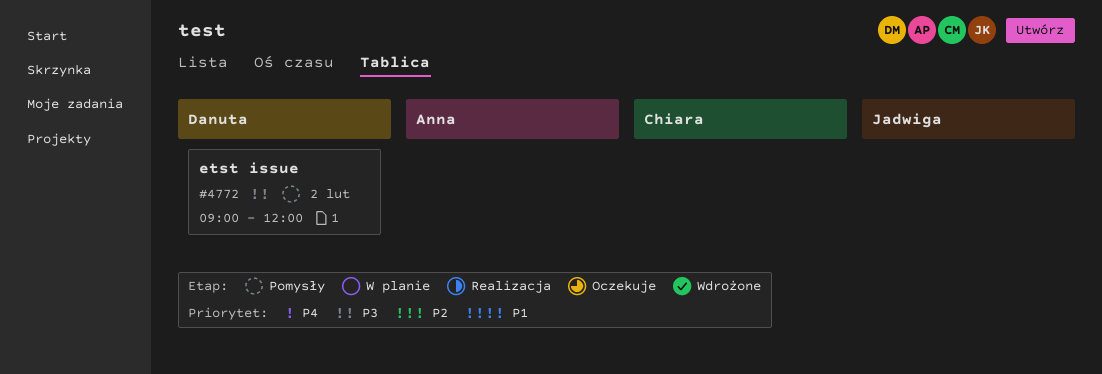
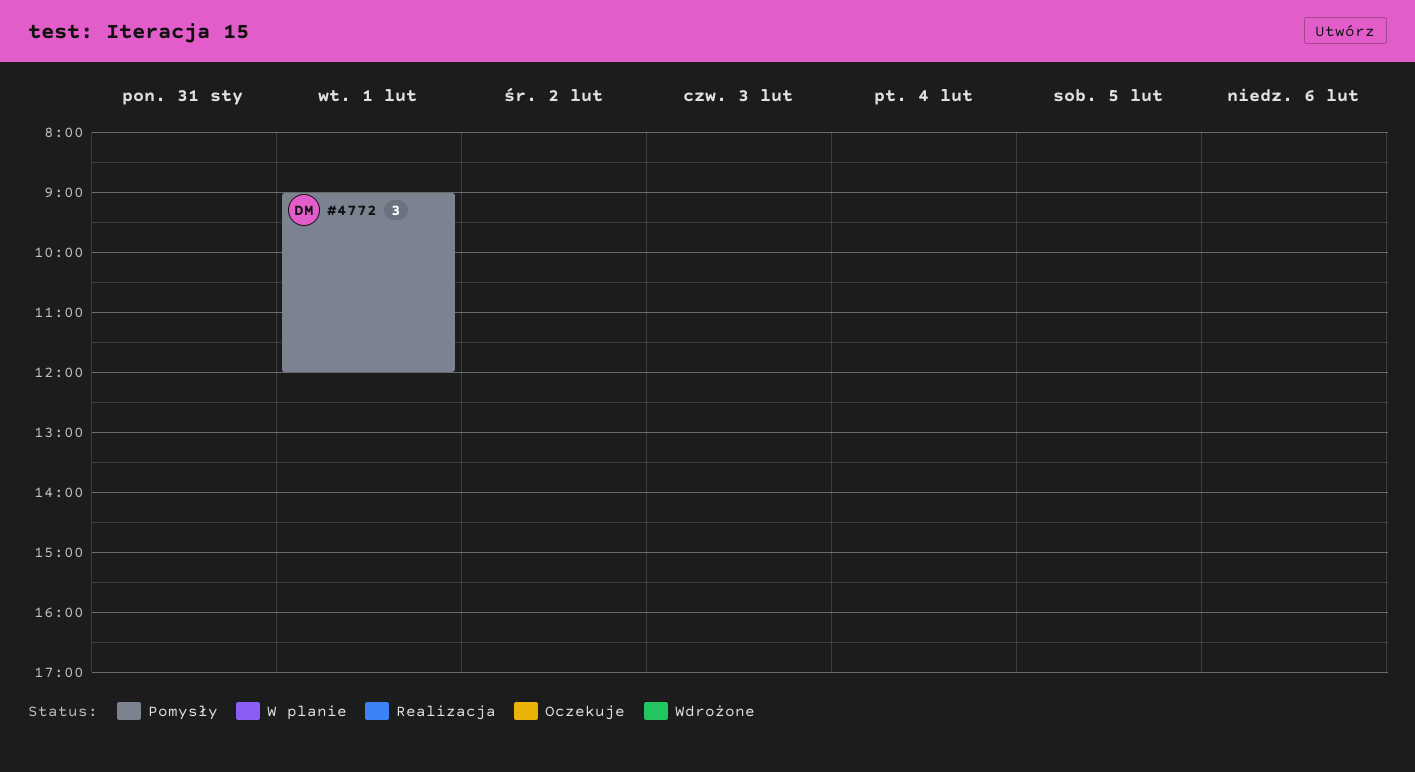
#4772, day: Feb 2 -> Feb 1

